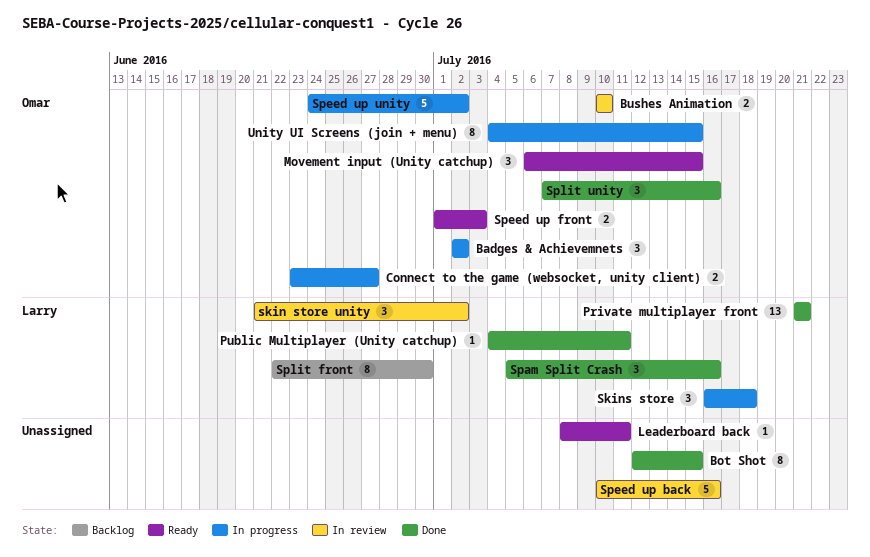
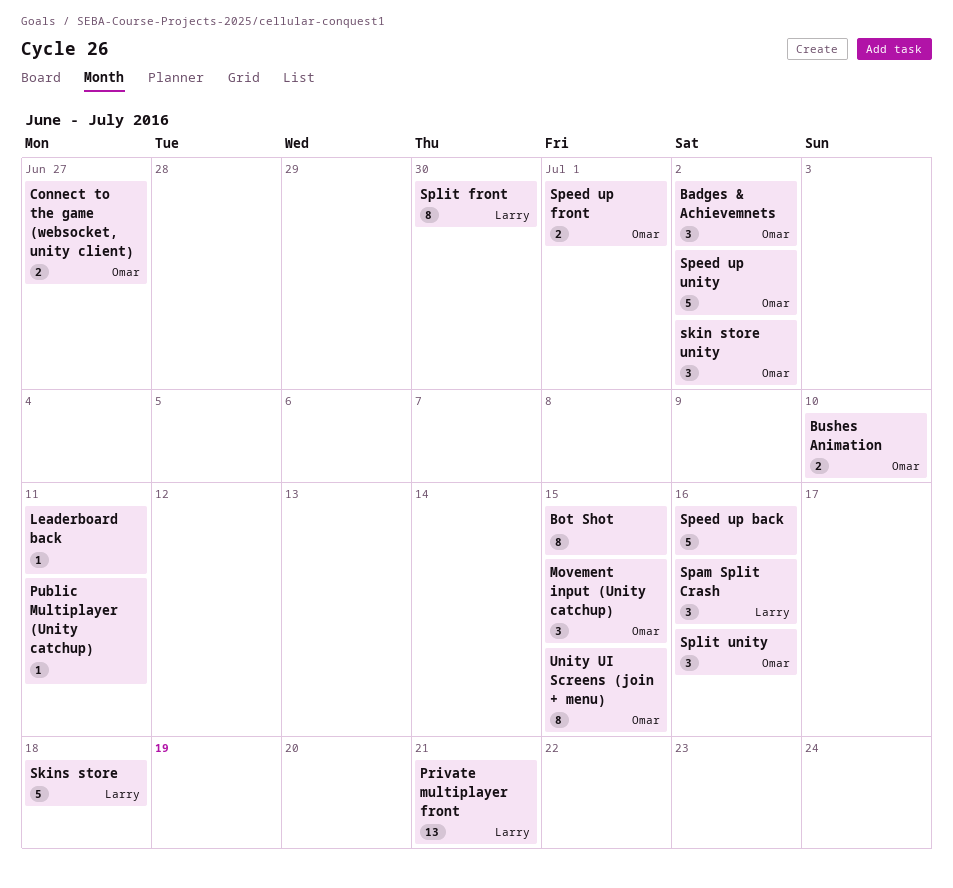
Public Multiplayer (Unity catchup), owner: Larry -> none
skin store unity, owner: Larry -> Omar
Skins store, estimate: 3 -> 5
Speed up front, due: Jul 3 -> Jul 1

